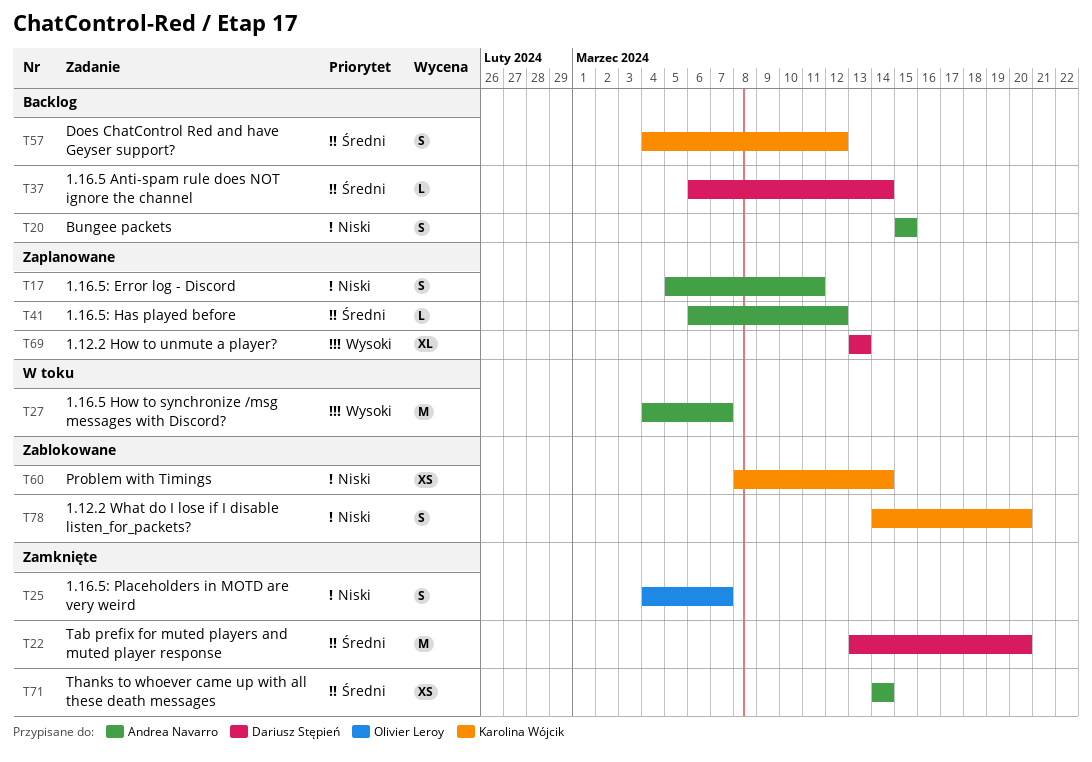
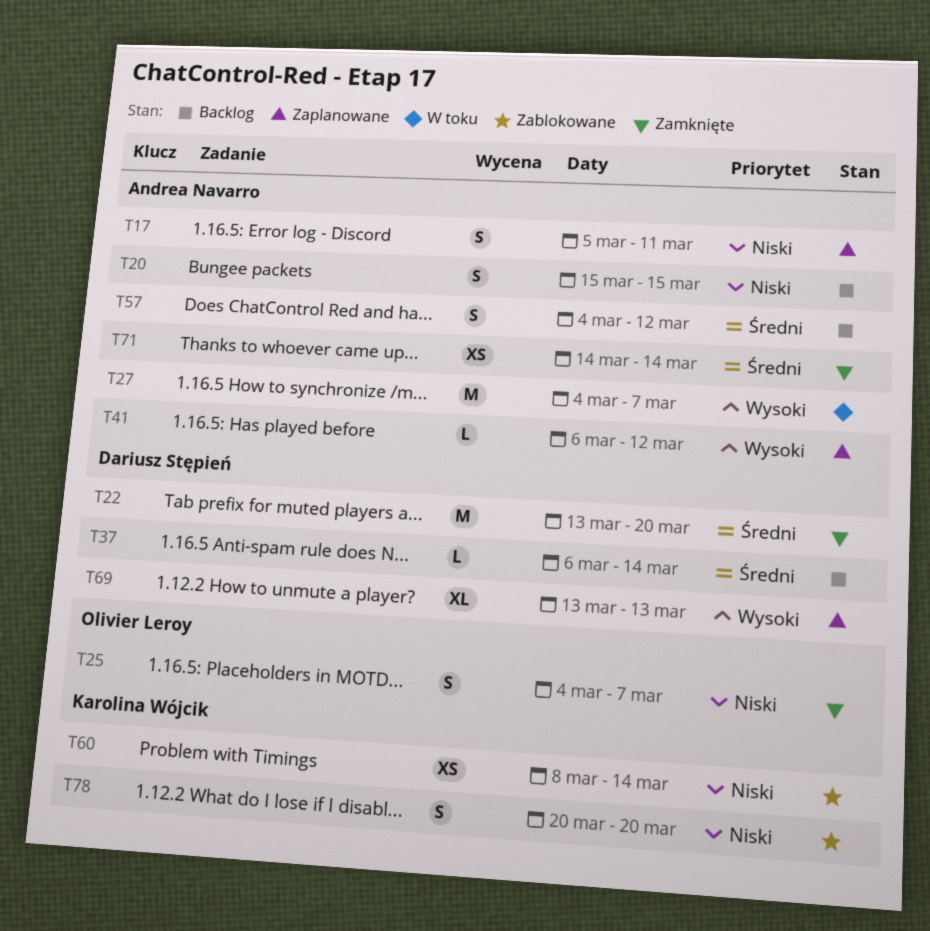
T41, priority: Średni -> Wysoki
T57, owner: Karolina Wójcik -> Andrea Navarro
T78, start: Mar 14 -> Mar 20

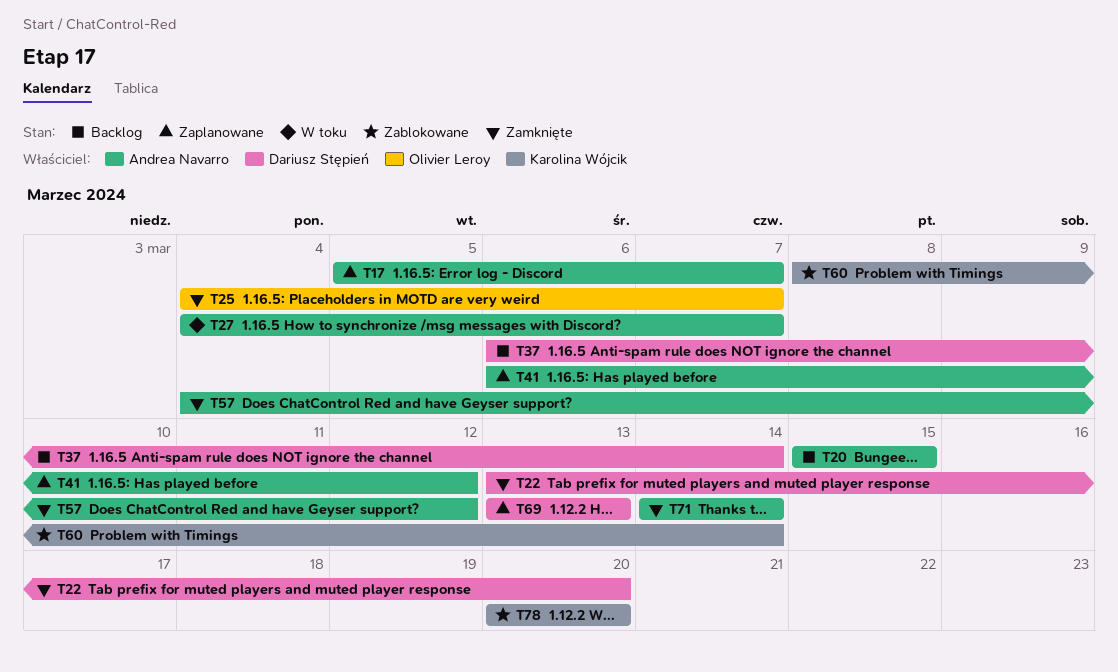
T17, due: Mar 11 -> Mar 7
T57, status: Backlog -> Zamknięte

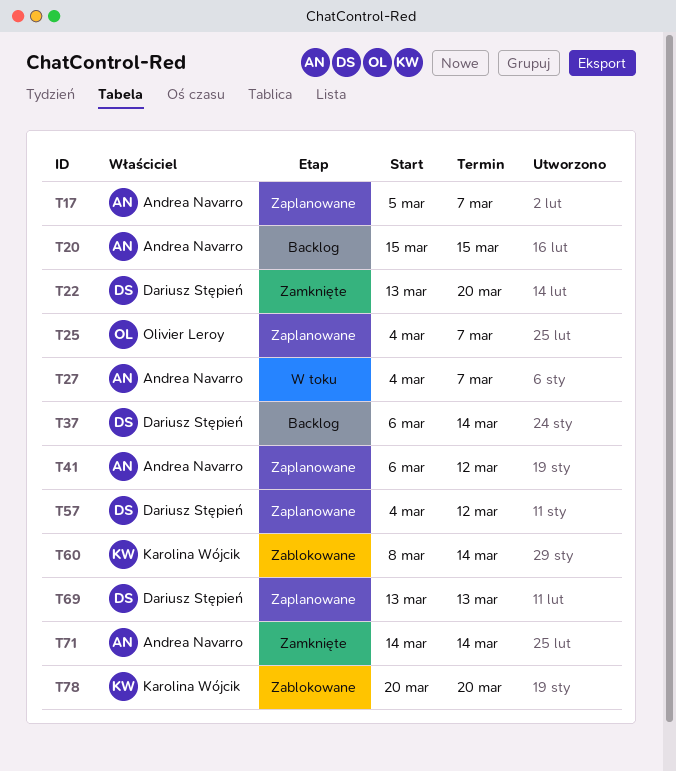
T25, status: Zamknięte -> Zaplanowane
T57, status: Zamknięte -> Zaplanowane
T57, owner: Andrea Navarro -> Dariusz Stępień

